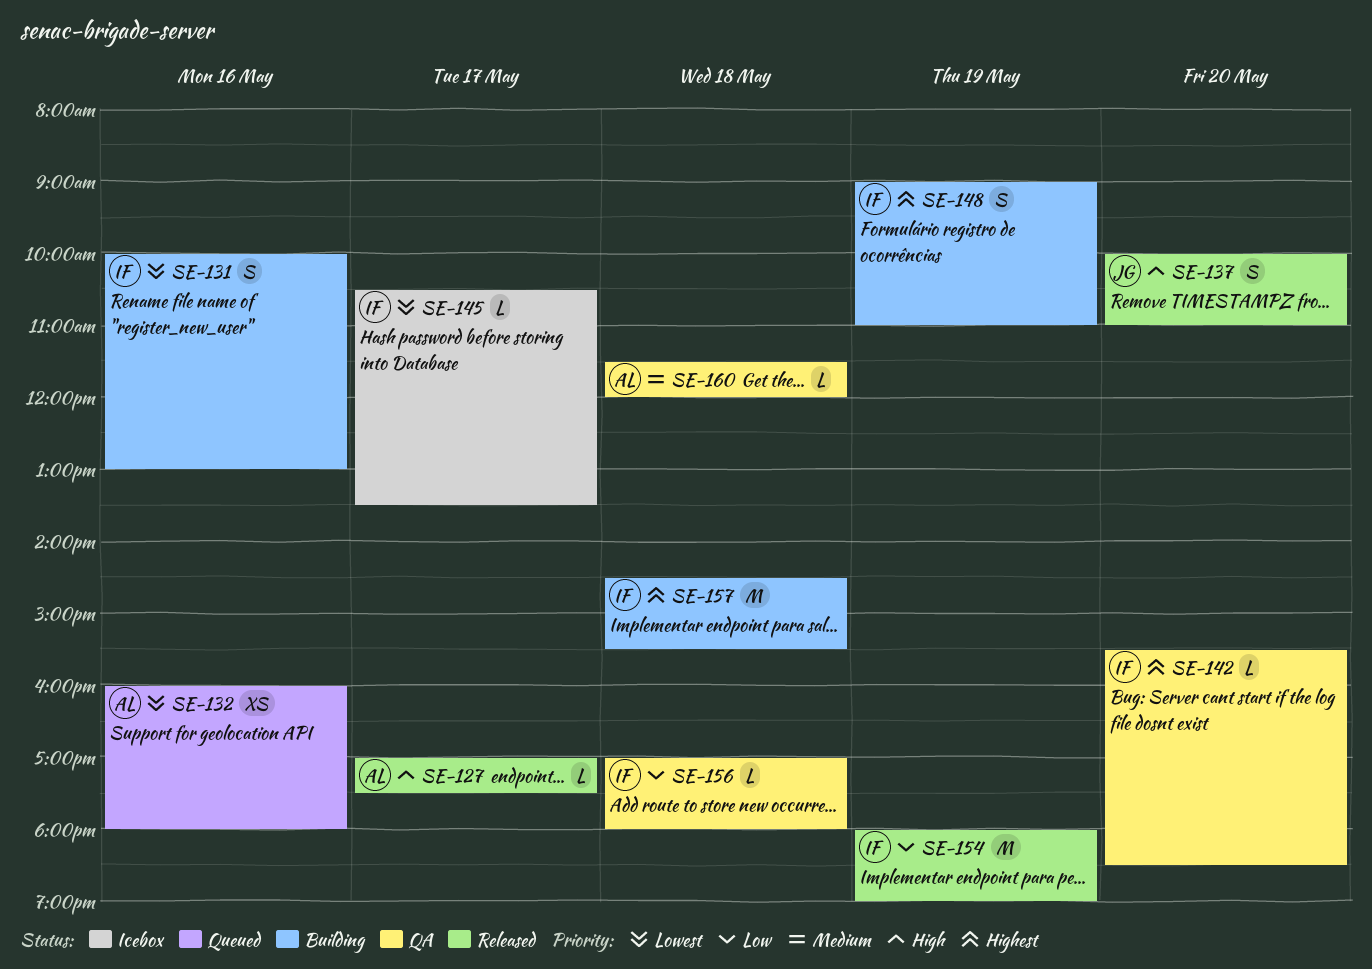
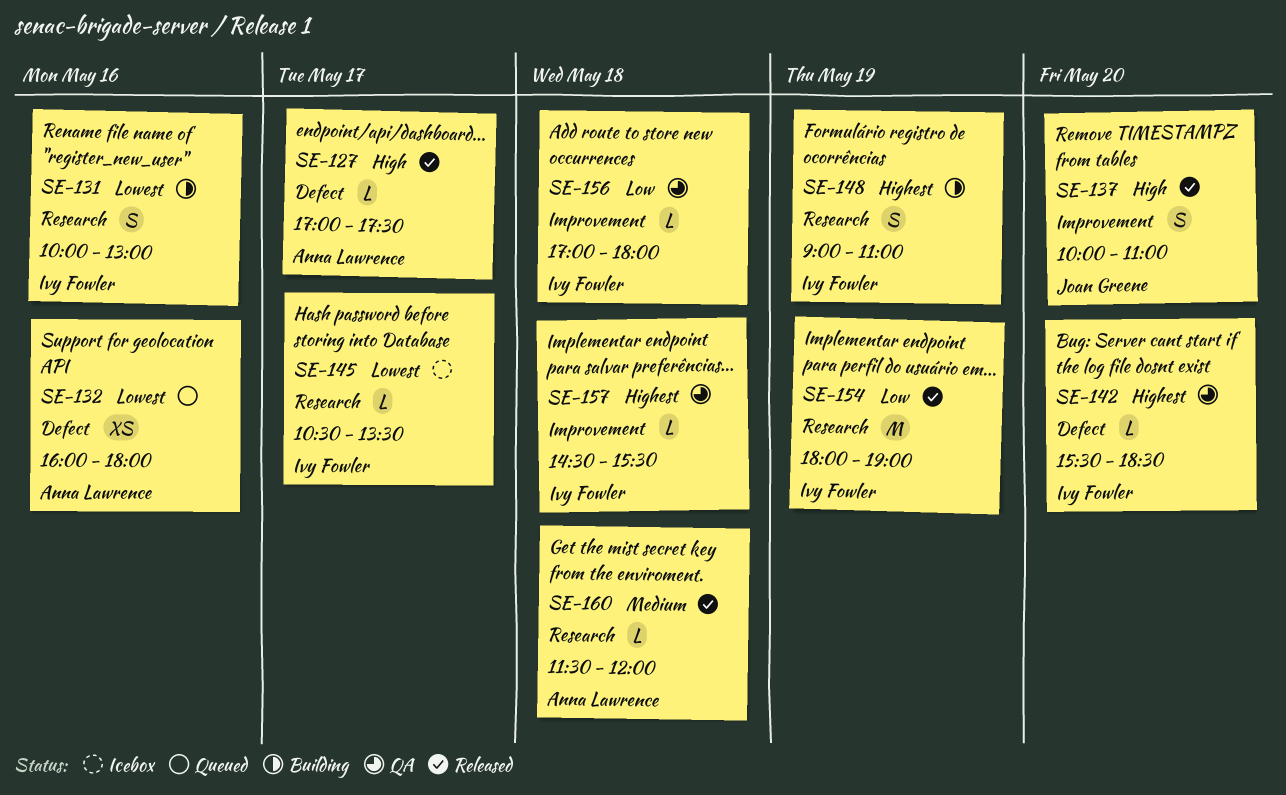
SE-157, status: Building -> QA
SE-157, estimate: M -> L
SE-160, status: QA -> Released

